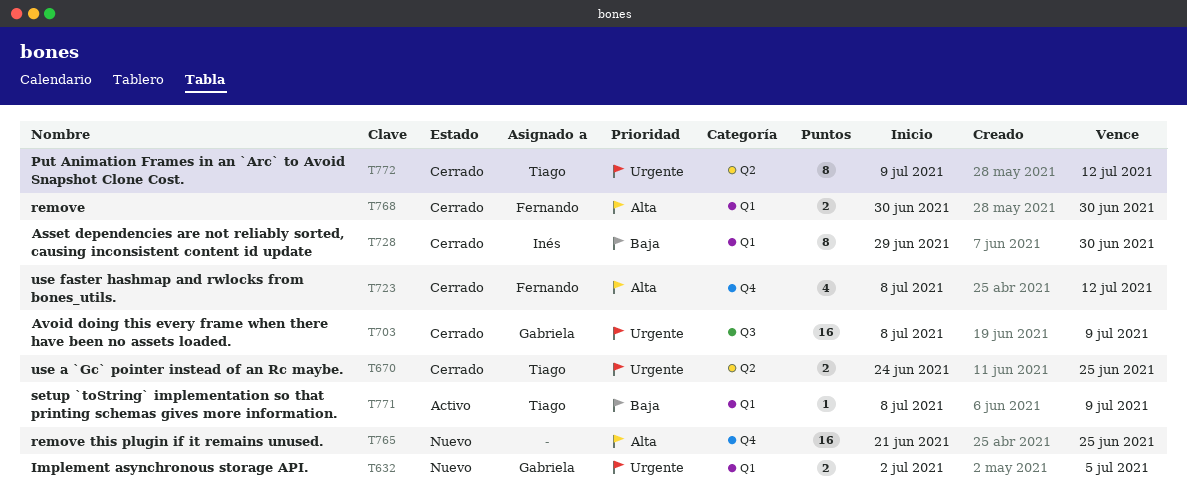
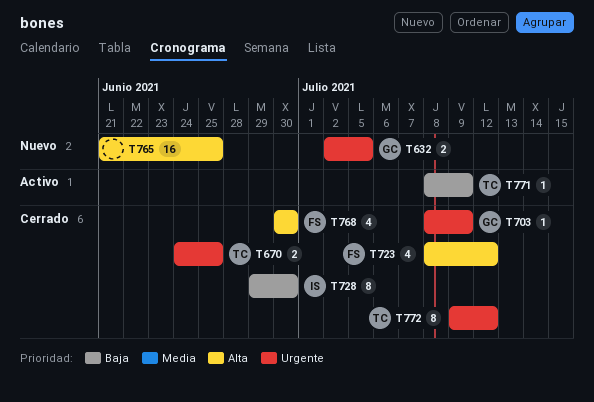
T703, estimate: 16 -> 1
T768, estimate: 2 -> 4

